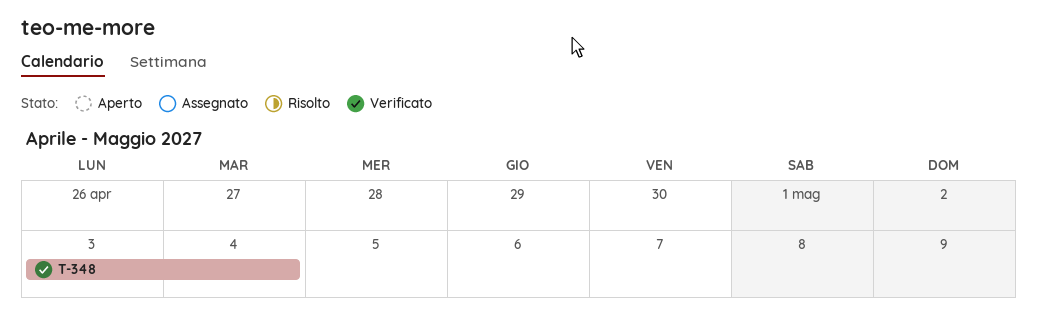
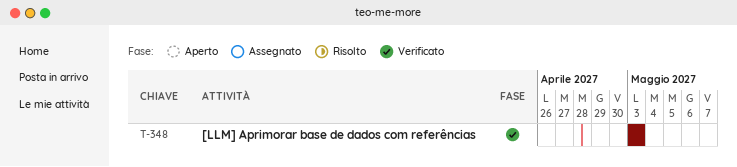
T-348, due: May 4 -> May 3

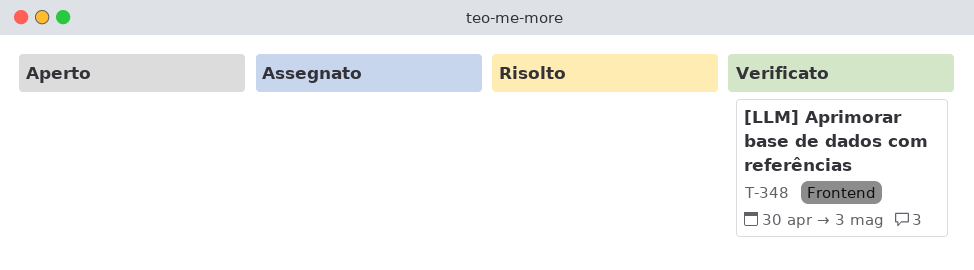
T-348, start: May 3 -> Apr 30

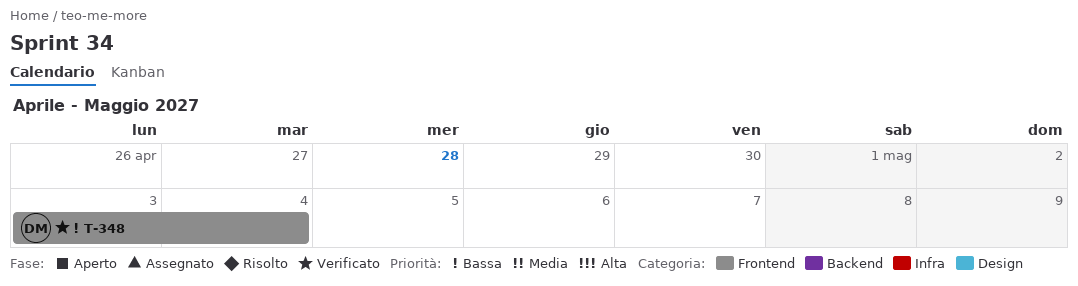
T-348, start: Apr 30 -> May 3
T-348, due: May 3 -> May 4

